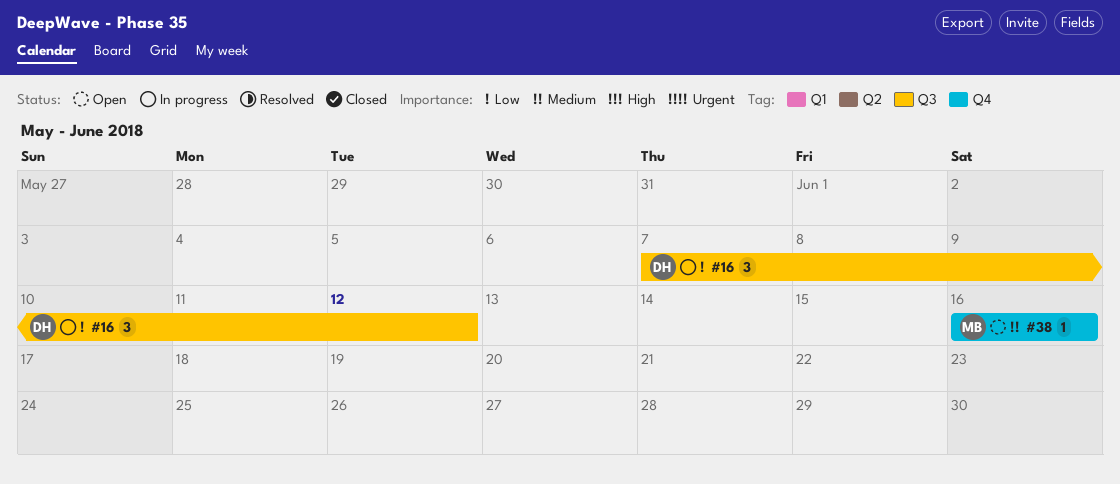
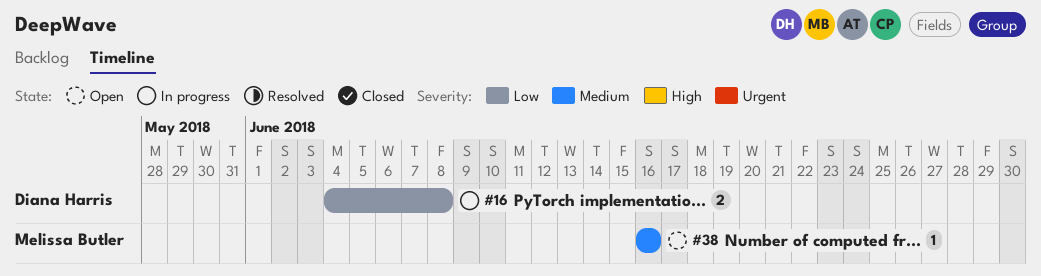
#16, estimate: 3 -> 2
#16, start: Jun 7 -> Jun 4
#16, due: Jun 12 -> Jun 8

